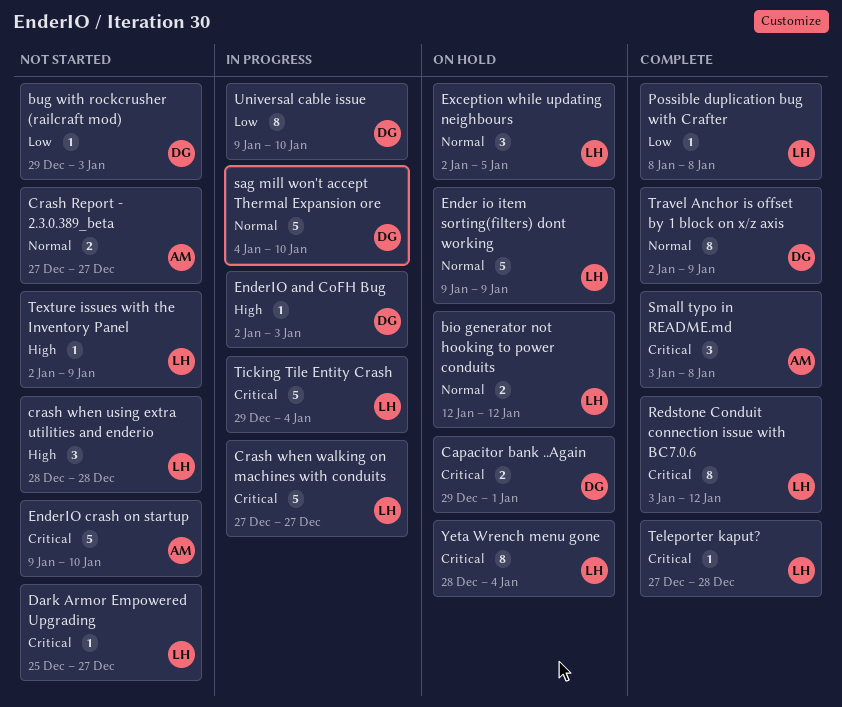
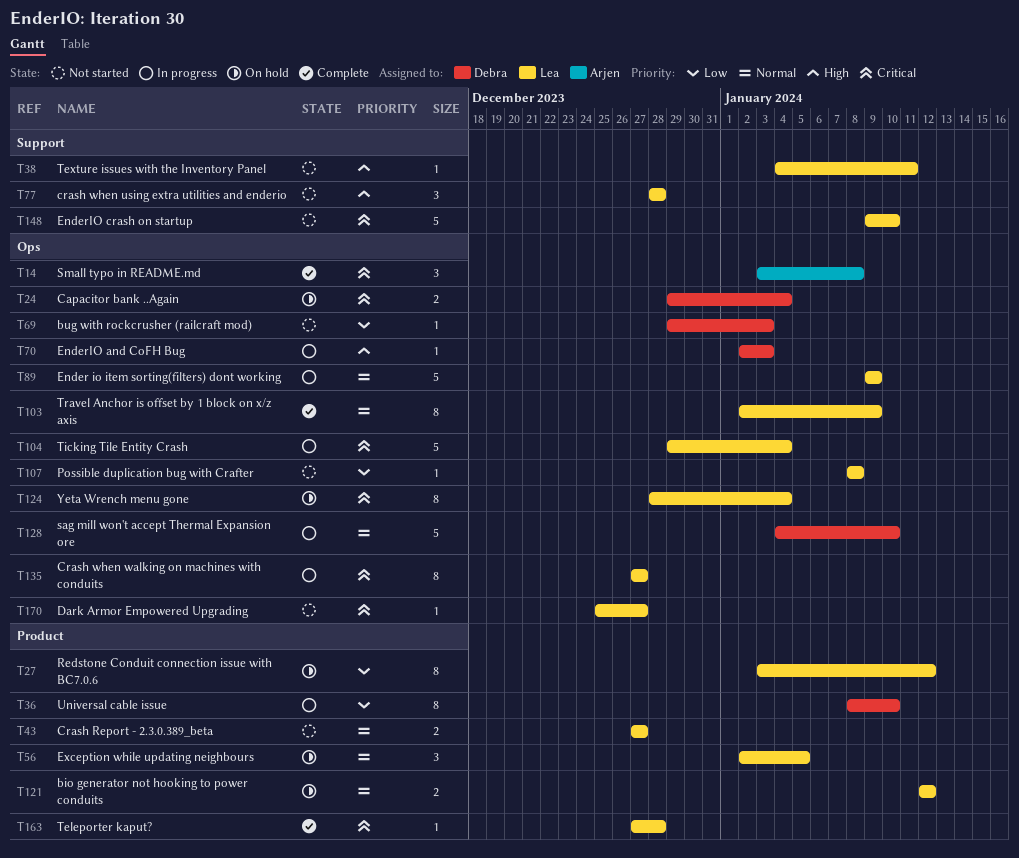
Capacitor bank ..Again, due: Jan 1 -> Jan 4
Crash Report - 2.3.0.389_beta, owner: Arjen -> Lea
Crash when walking on machines with conduits, estimate: 5 -> 8
Ender io item sorting(filters) dont working, status: On hold -> In progress
EnderIO crash on startup, owner: Arjen -> Lea
Possible duplication bug with Crafter, status: Complete -> Not started
Redstone Conduit connection issue with BC7.0.6, status: Complete -> On hold
Redstone Conduit connection issue with BC7.0.6, priority: Critical -> Low
Texture issues with the Inventory Panel, start: Jan 2 -> Jan 4
Texture issues with the Inventory Panel, due: Jan 9 -> Jan 11
Travel Anchor is offset by 1 block on x/z axis, owner: Debra -> Lea
Universal cable issue, start: Jan 9 -> Jan 8

